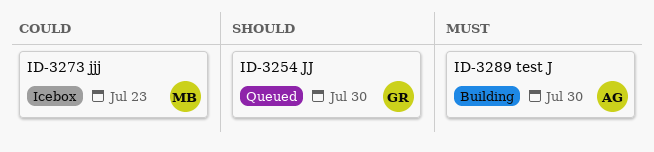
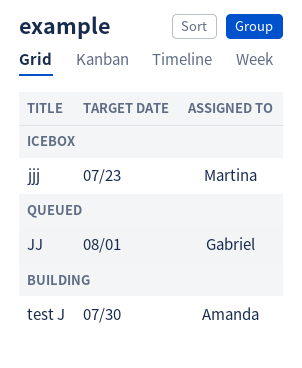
JJ, due: Jul 30 -> Aug 1

